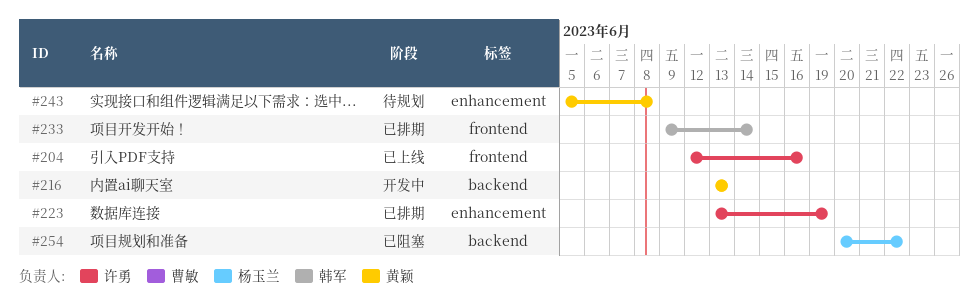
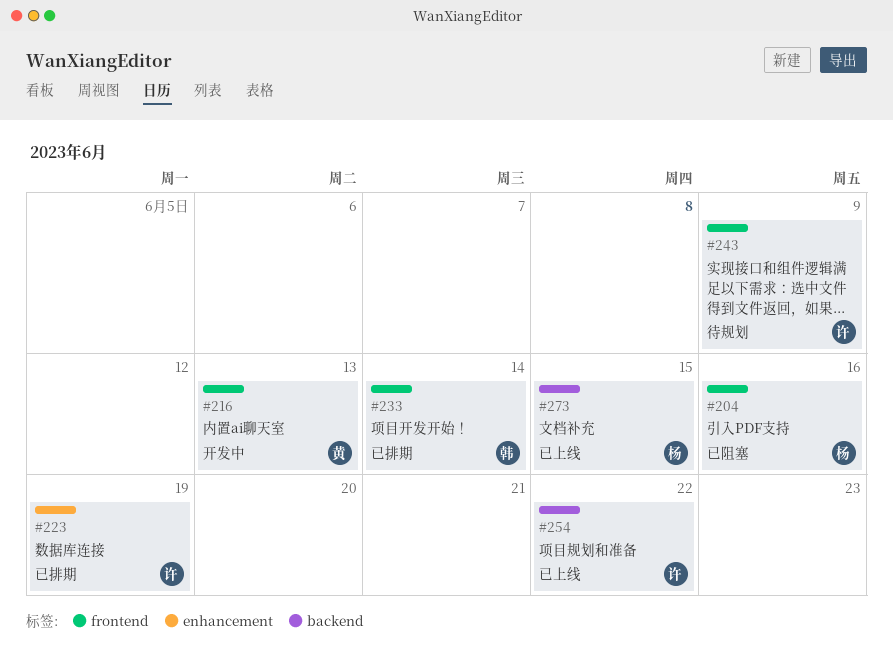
#204, status: 已上线 -> 已阻塞
#204, owner: 许勇 -> 杨玉兰
#216, label: backend -> frontend
#243, owner: 黄颖 -> 许勇
#243, label: enhancement -> frontend
#243, due: Jun 8 -> Jun 9
#254, status: 已阻塞 -> 已上线
#254, owner: 杨玉兰 -> 许勇
#273: none -> present

